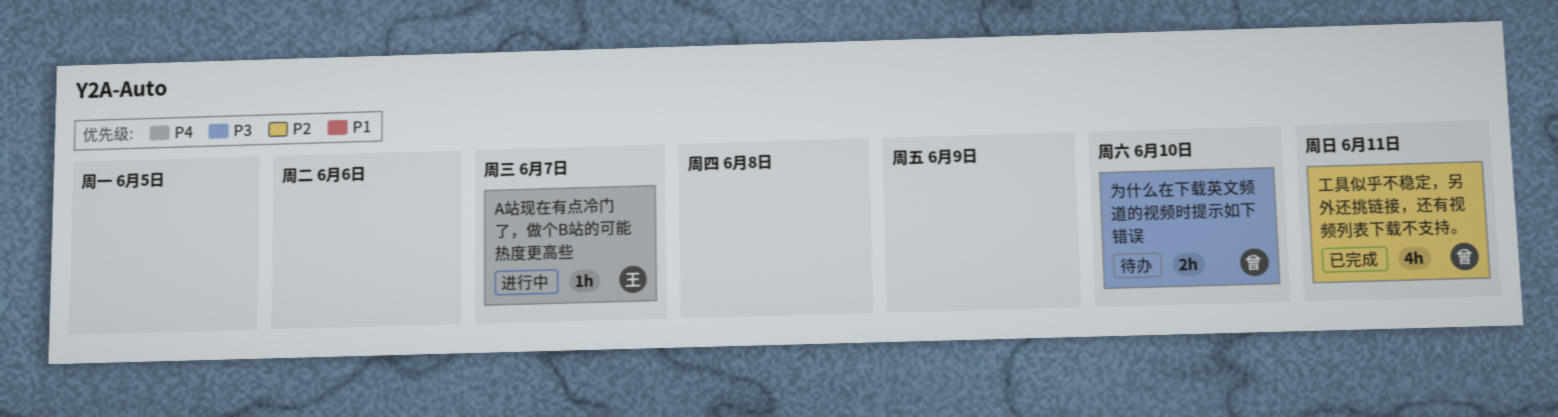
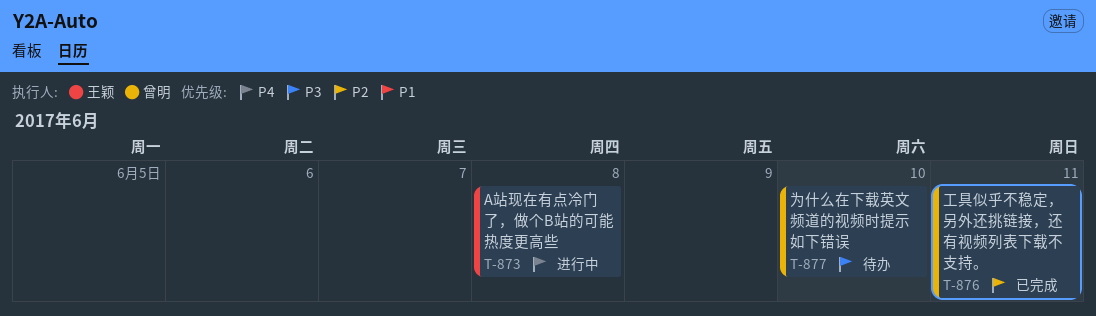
A站现在有点冷门了，做个B站的可能热度更高些, due: Jun 7 -> Jun 8

